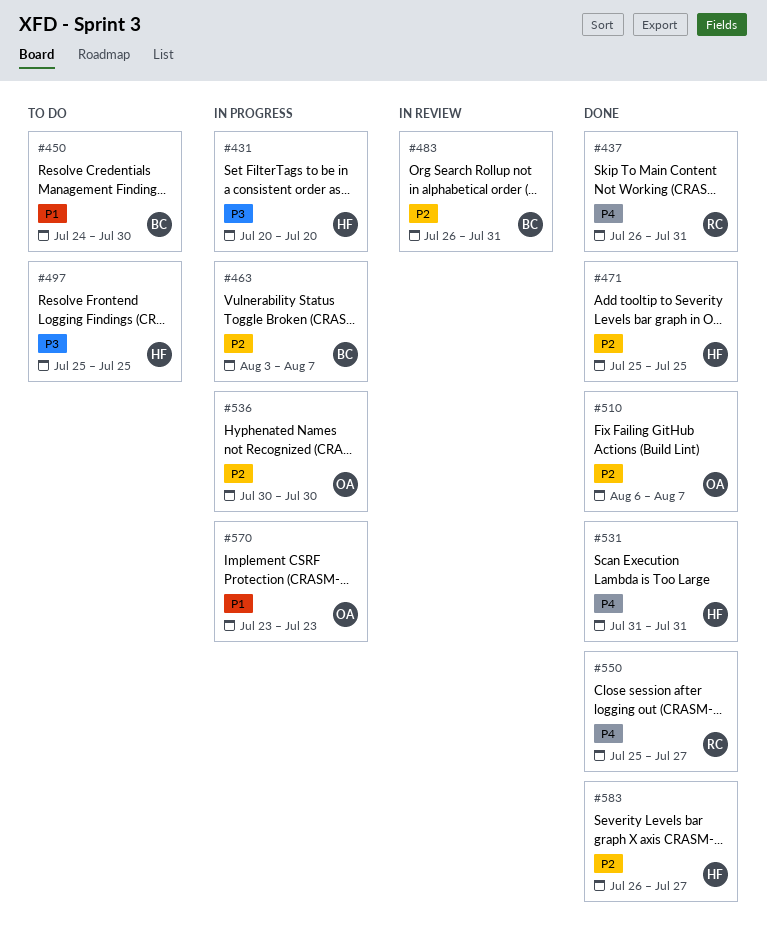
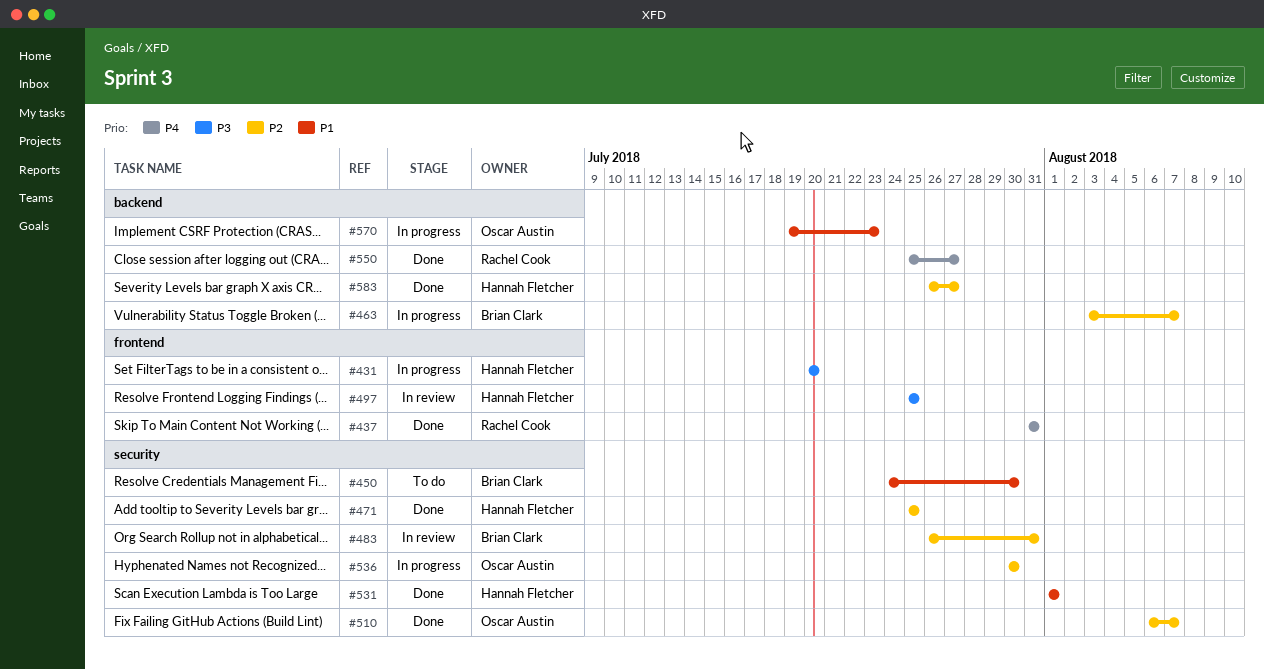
#437, start: Jul 26 -> Jul 31
#497, status: To do -> In review
#531, priority: P4 -> P1
#531, start: Jul 31 -> Aug 1
#531, due: Jul 31 -> Aug 1
#570, start: Jul 23 -> Jul 19

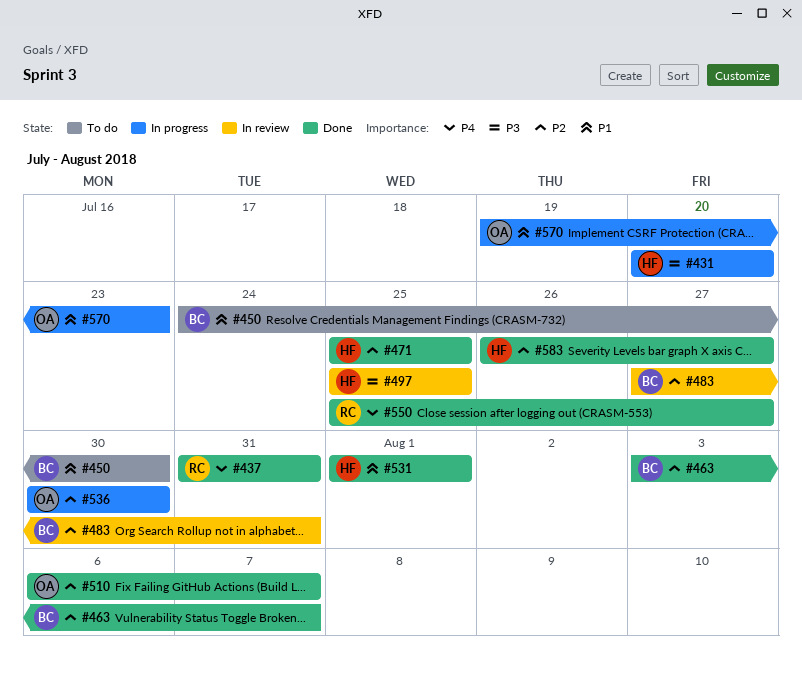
#463, status: In progress -> Done
#483, start: Jul 26 -> Jul 27

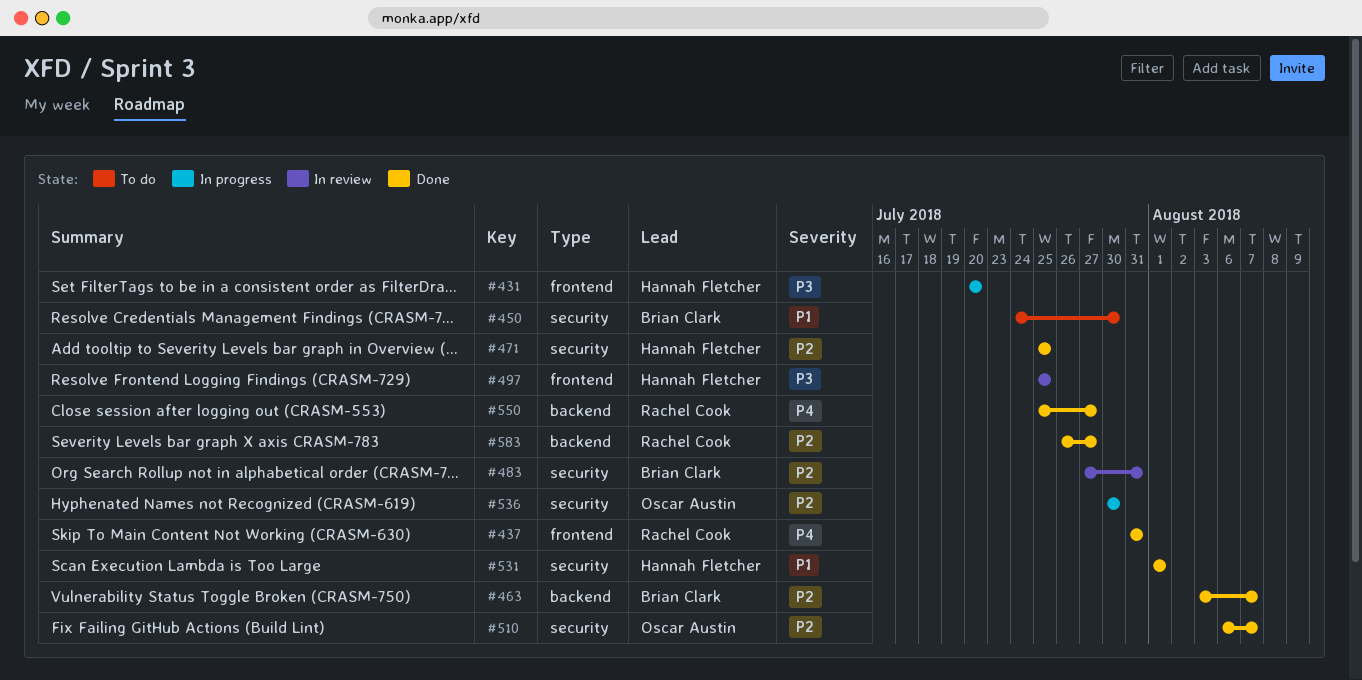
#570: present -> none
#583, owner: Hannah Fletcher -> Rachel Cook

